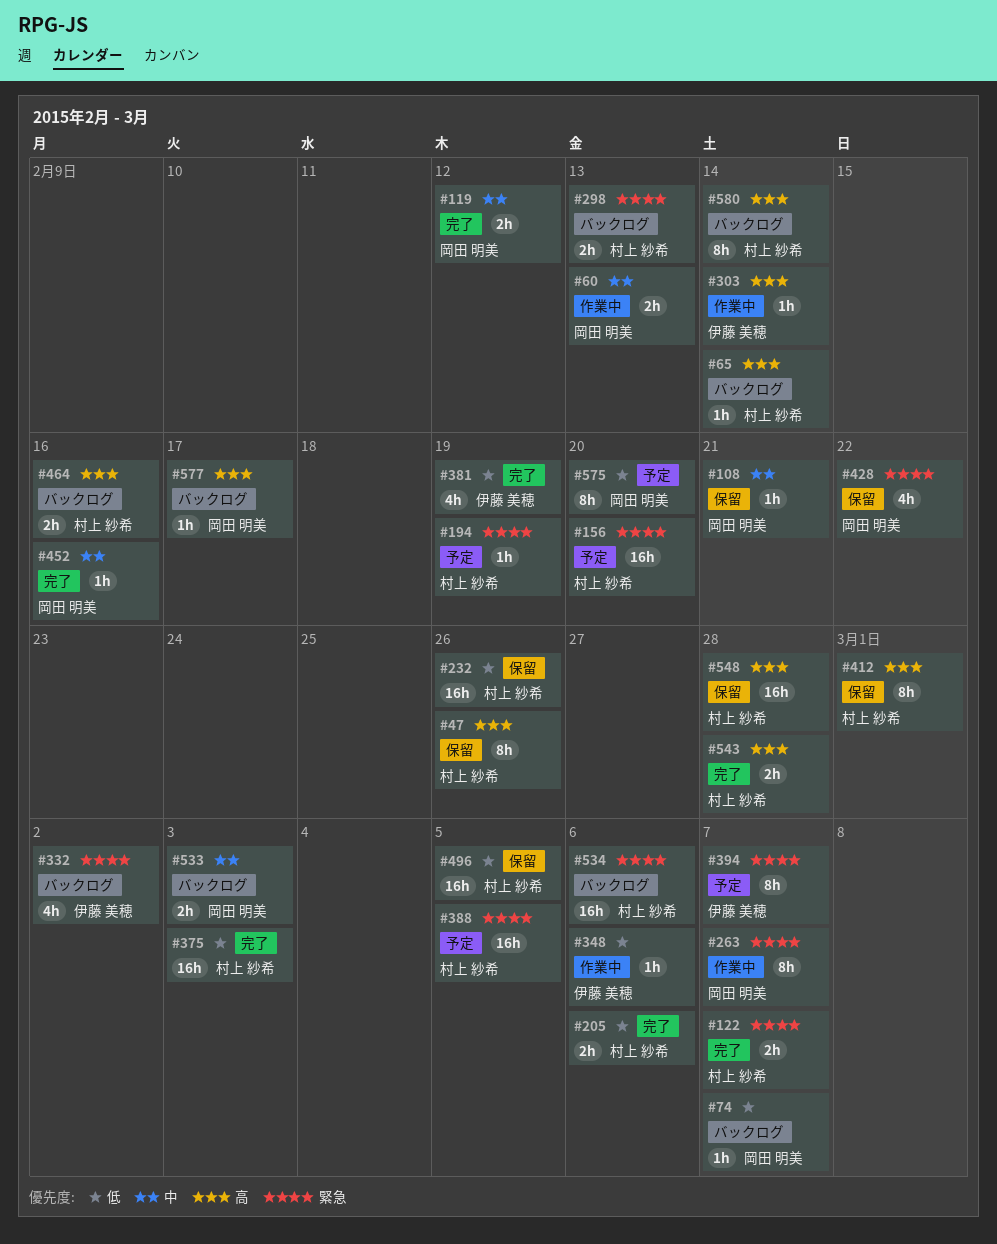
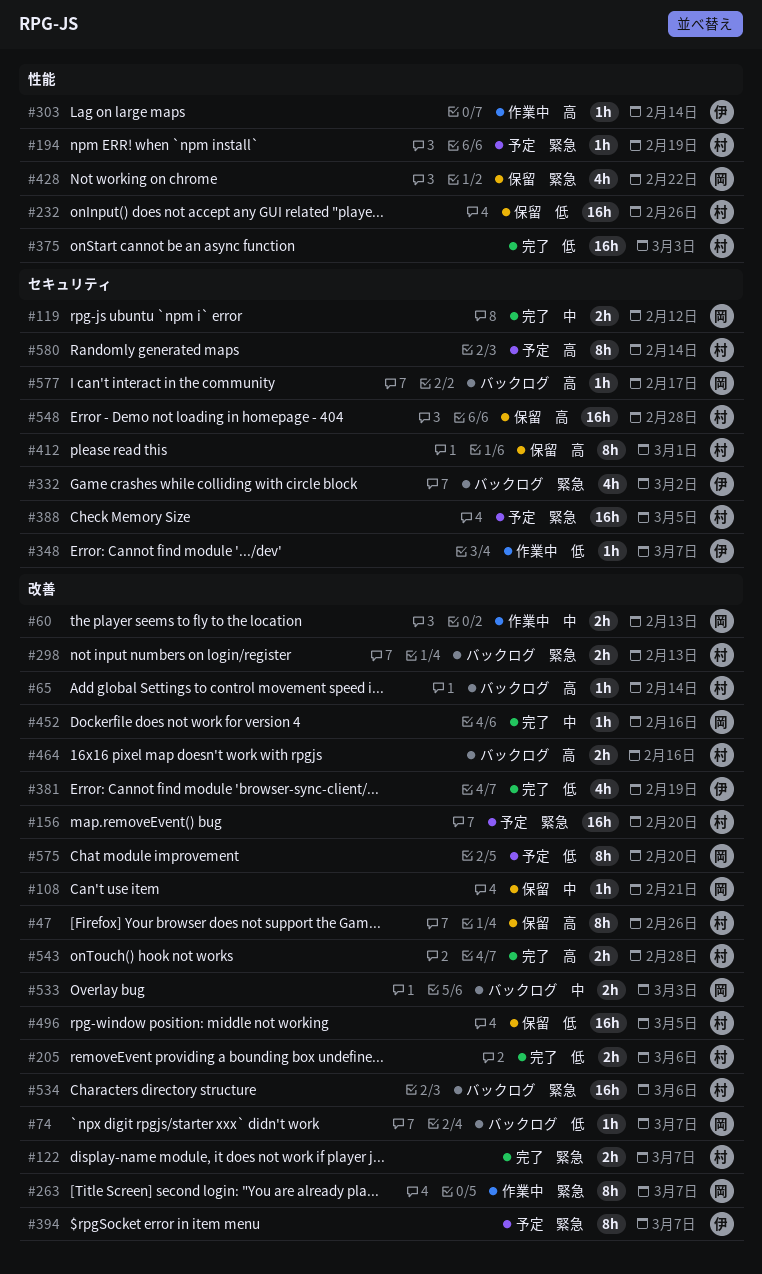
#348, due: Mar 6 -> Mar 7
#580, status: バックログ -> 予定

